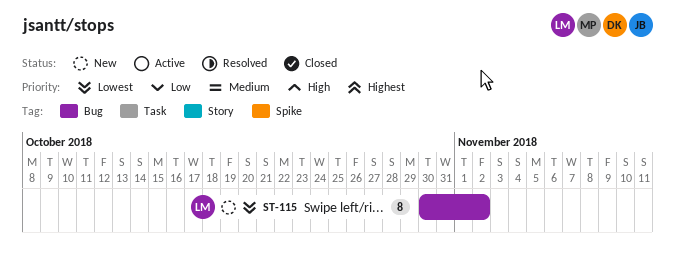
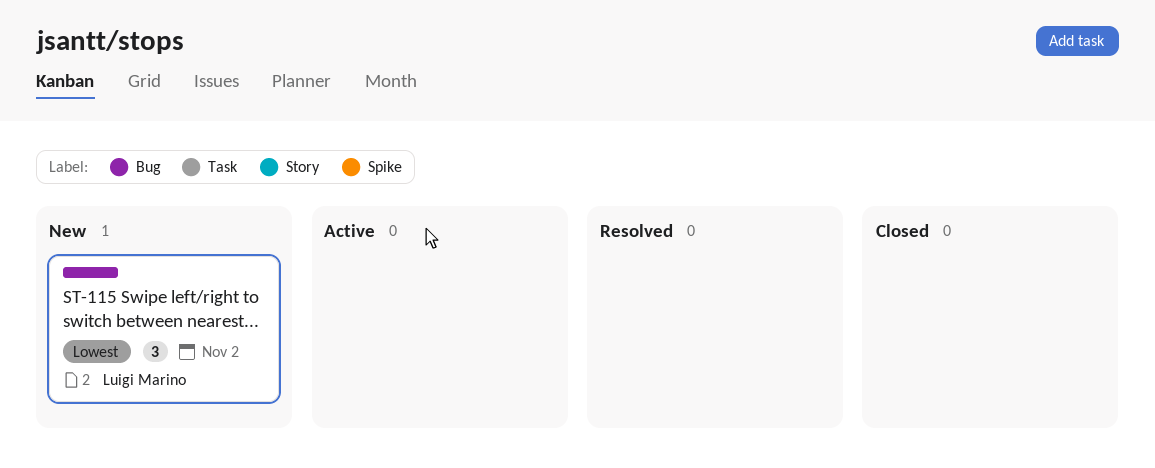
ST-115, estimate: 8 -> 3

